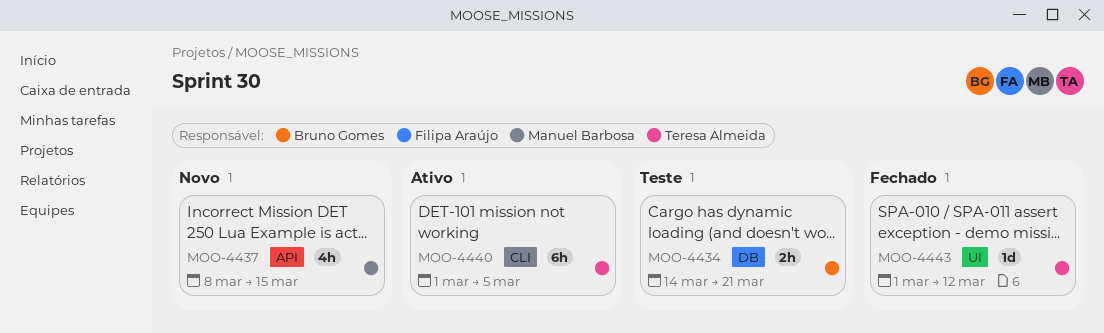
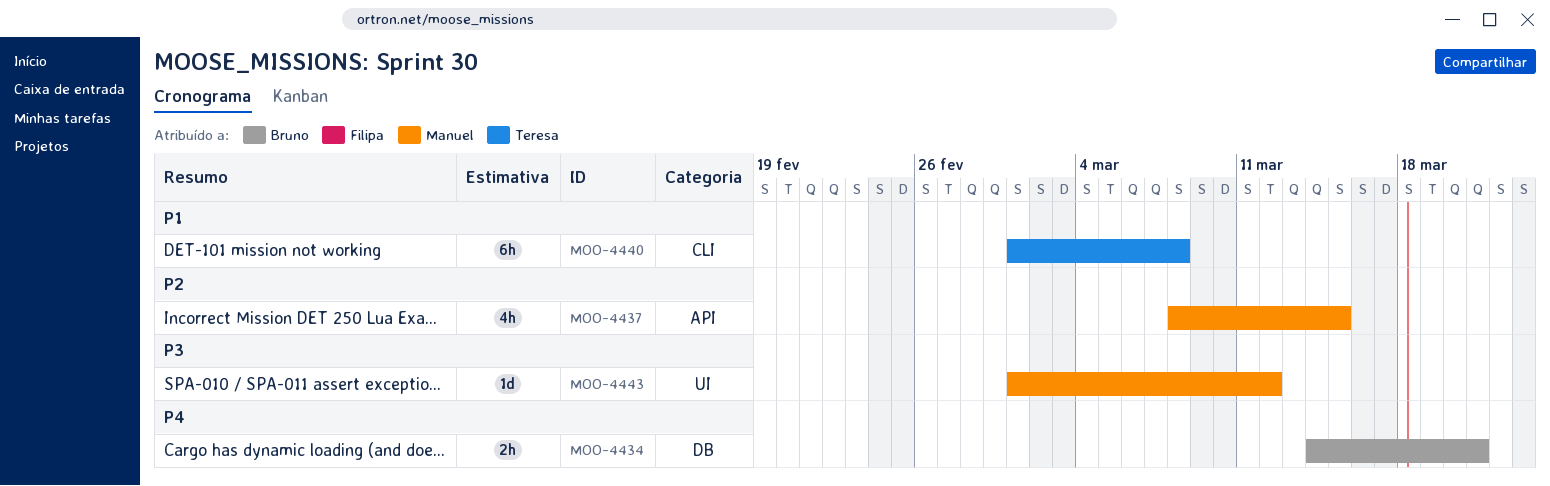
MOO-4440, due: Mar 5 -> Mar 8
MOO-4443, owner: Teresa Almeida -> Manuel Barbosa

